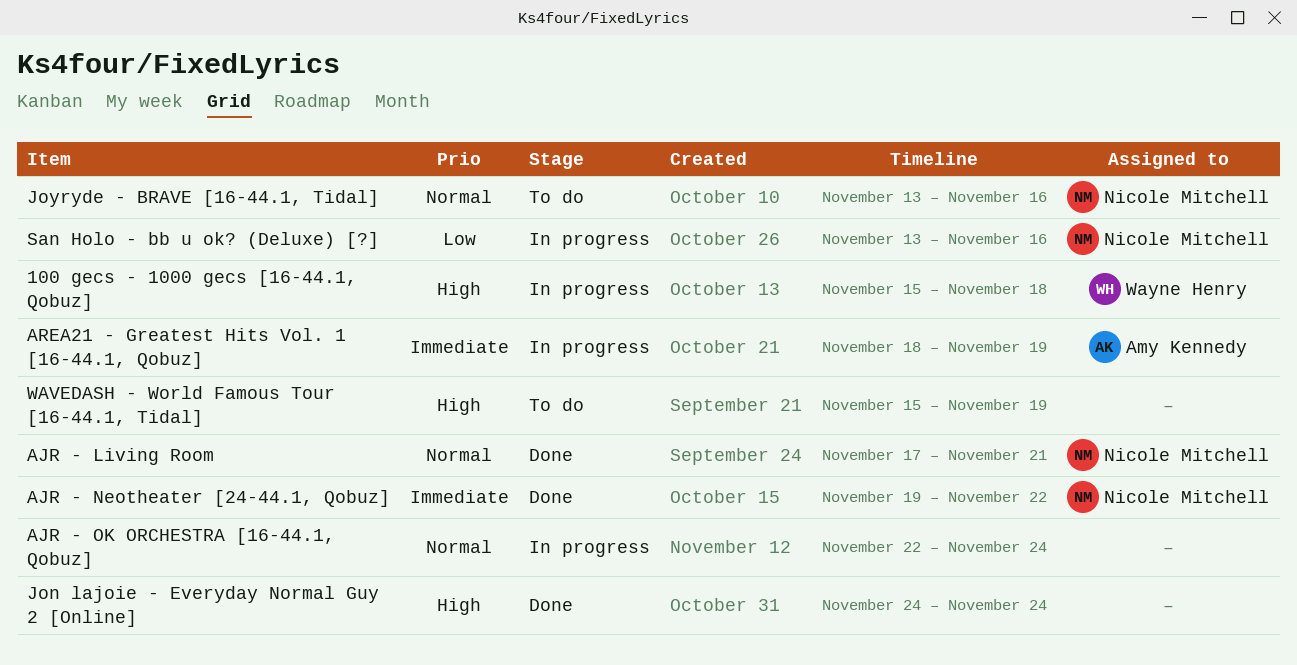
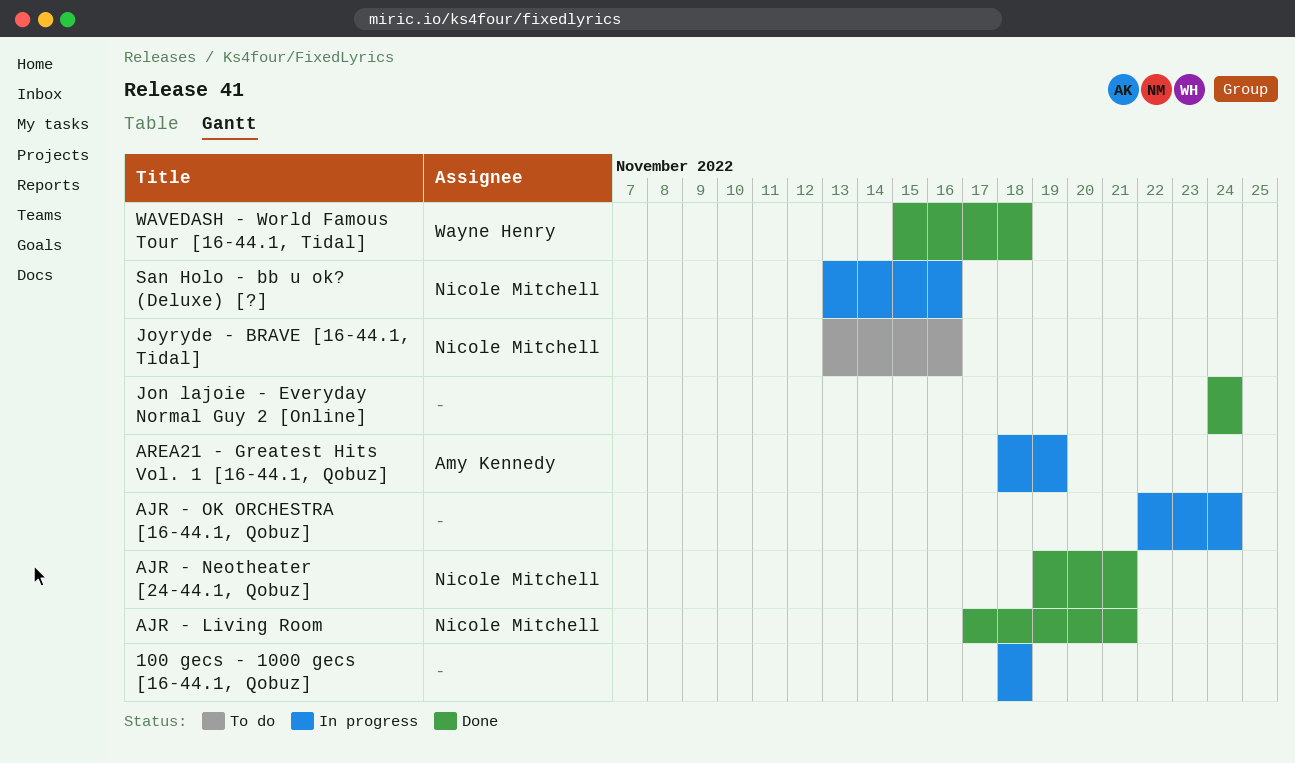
100 gecs - 1000 gecs [16-44.1, Qobuz], owner: Wayne Henry -> none
100 gecs - 1000 gecs [16-44.1, Qobuz], start: Nov 15 -> Nov 18
AJR - Neotheater [24-44.1, Qobuz], due: Nov 22 -> Nov 21
WAVEDASH - World Famous Tour [16-44.1, Tidal], status: To do -> Done
WAVEDASH - World Famous Tour [16-44.1, Tidal], owner: none -> Wayne Henry
WAVEDASH - World Famous Tour [16-44.1, Tidal], due: Nov 19 -> Nov 18

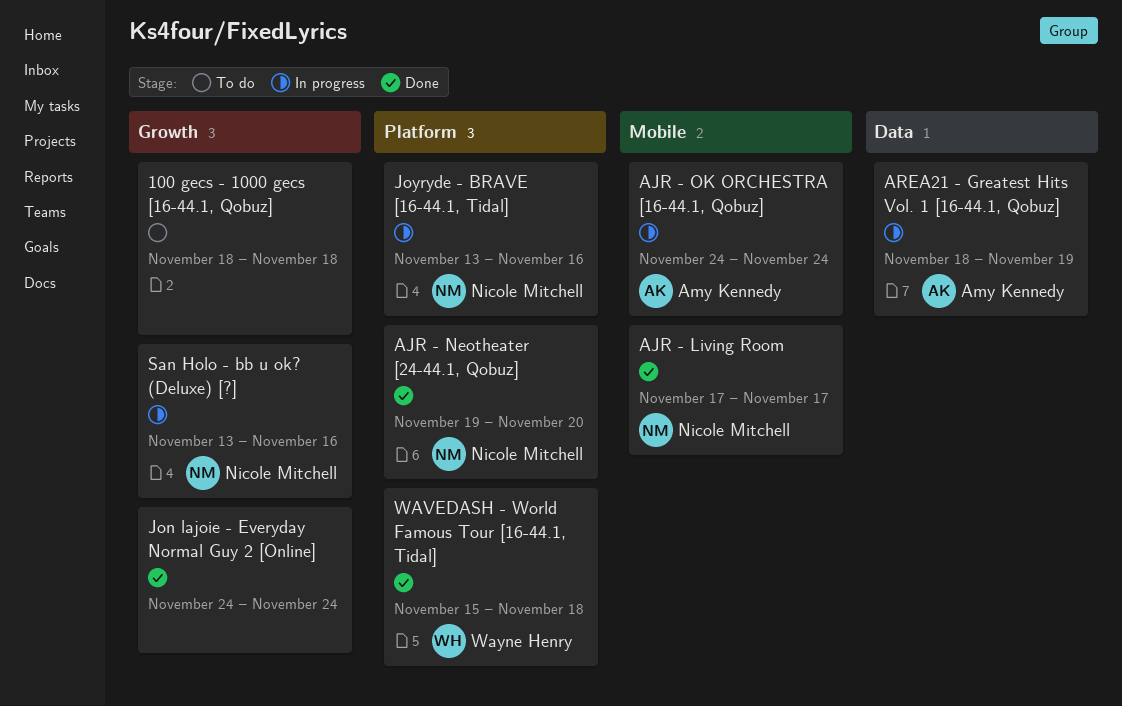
100 gecs - 1000 gecs [16-44.1, Qobuz], status: In progress -> To do
AJR - Living Room, due: Nov 21 -> Nov 17
AJR - Neotheater [24-44.1, Qobuz], due: Nov 21 -> Nov 20
AJR - OK ORCHESTRA [16-44.1, Qobuz], owner: none -> Amy Kennedy
AJR - OK ORCHESTRA [16-44.1, Qobuz], start: Nov 22 -> Nov 24
Joyryde - BRAVE [16-44.1, Tidal], status: To do -> In progress

